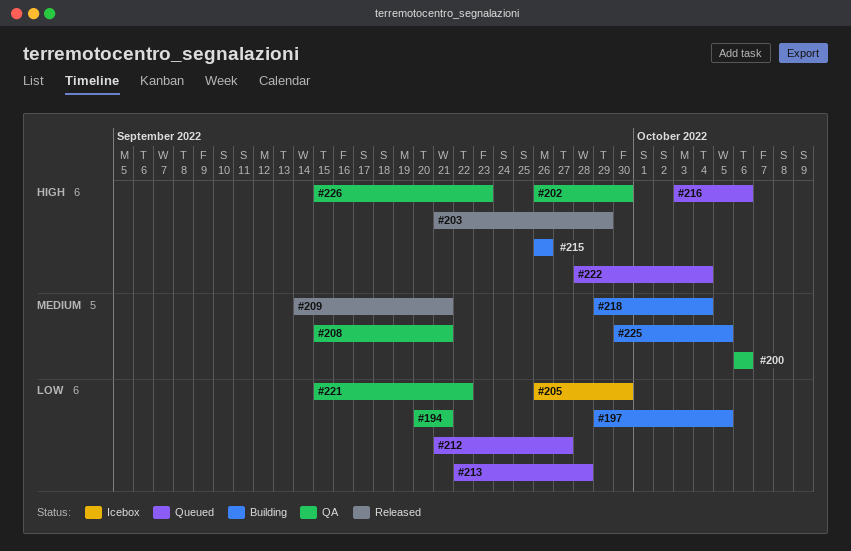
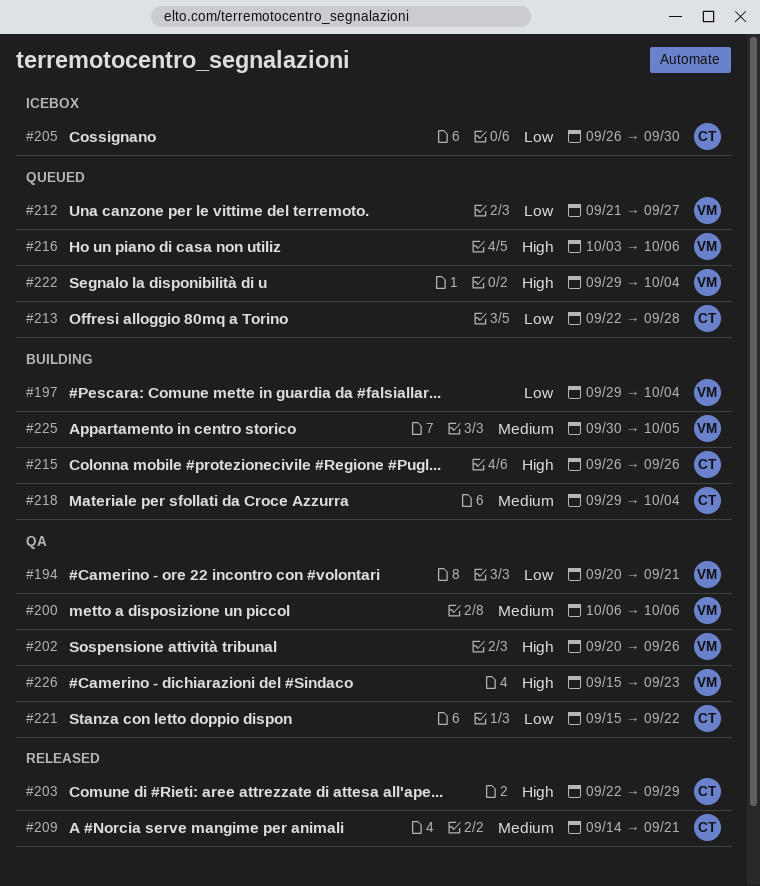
#197, due: Oct 5 -> Oct 4
#202, start: Sep 26 -> Sep 20
#202, due: Sep 30 -> Sep 26
#203, start: Sep 21 -> Sep 22
#208: present -> none
#222, start: Sep 28 -> Sep 29

